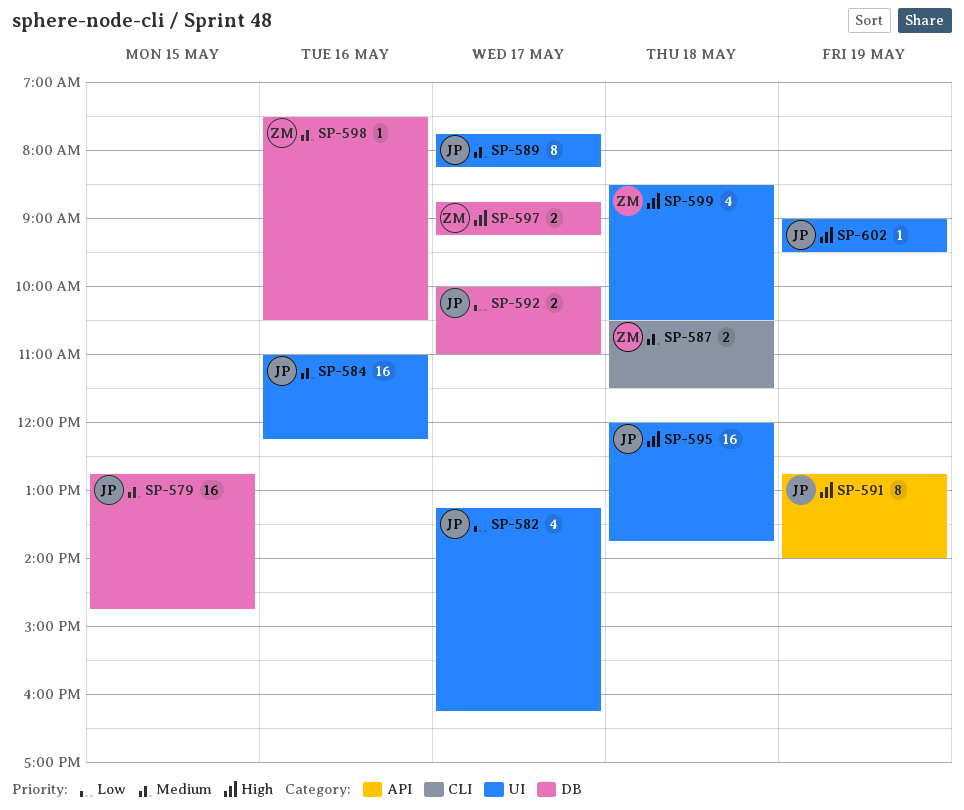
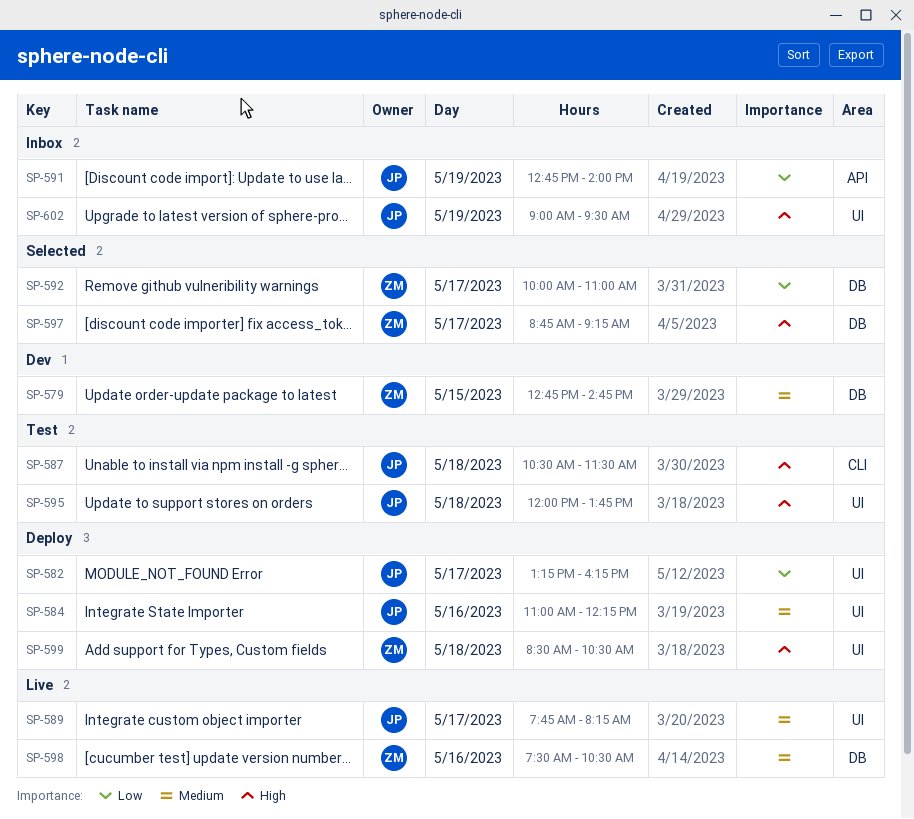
SP-579, owner: JP -> ZM
SP-587, owner: ZM -> JP
SP-587, priority: Medium -> High
SP-591, priority: High -> Low
SP-592, owner: JP -> ZM

